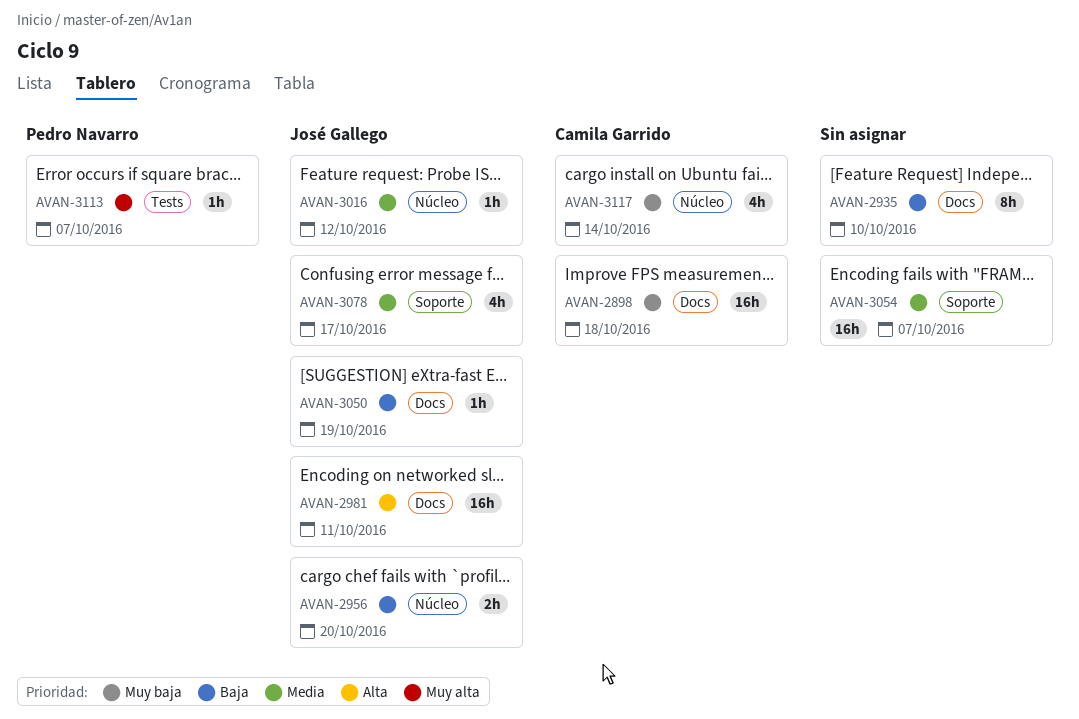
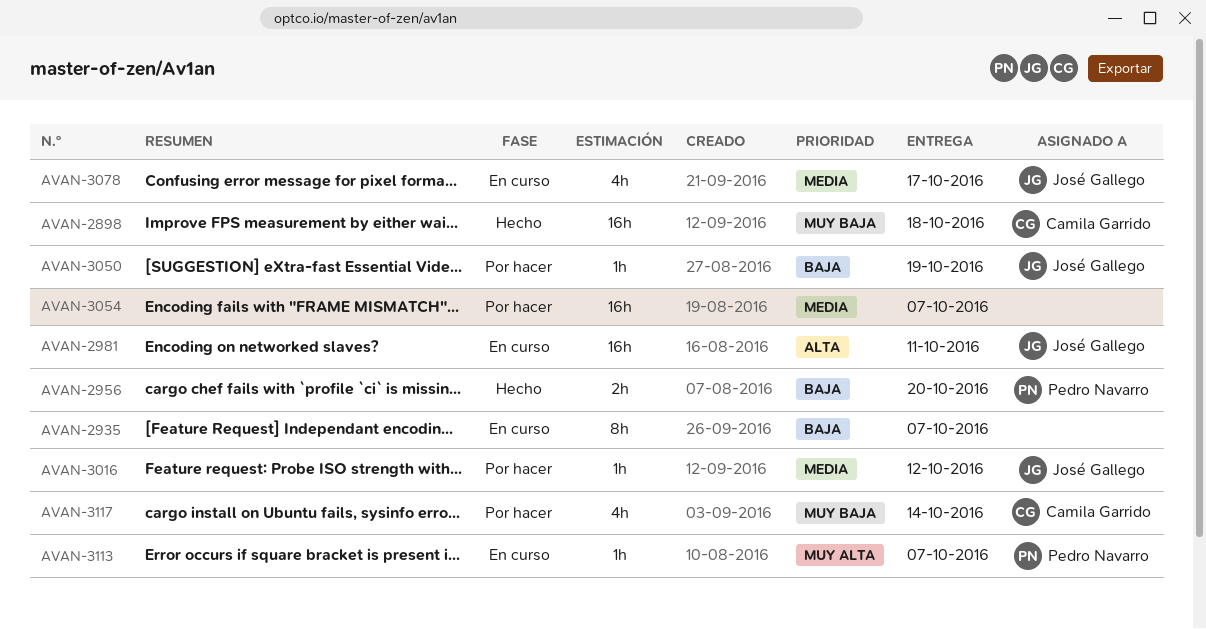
AVAN-2935, due: Oct 10 -> Oct 7
AVAN-2956, owner: José Gallego -> Pedro Navarro

